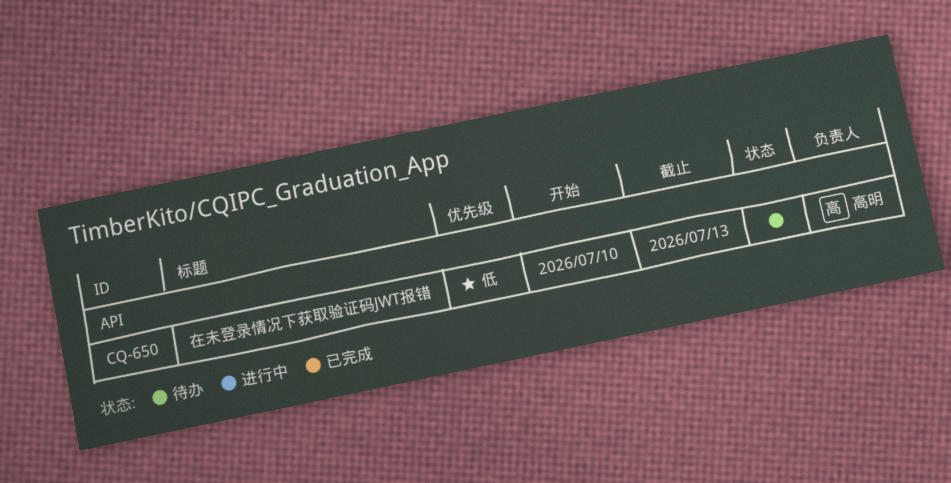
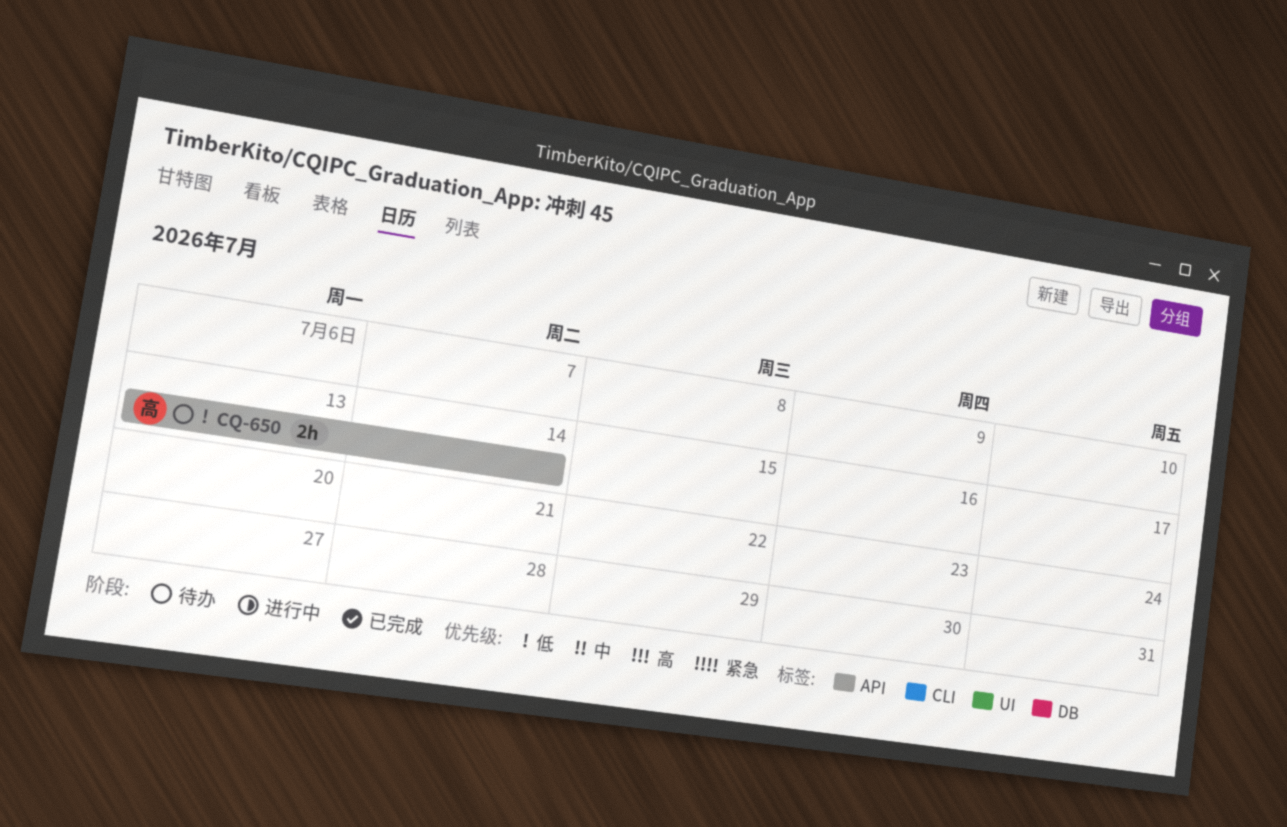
CQ-650, start: Jul 10 -> Jul 13
CQ-650, due: Jul 13 -> Jul 14

